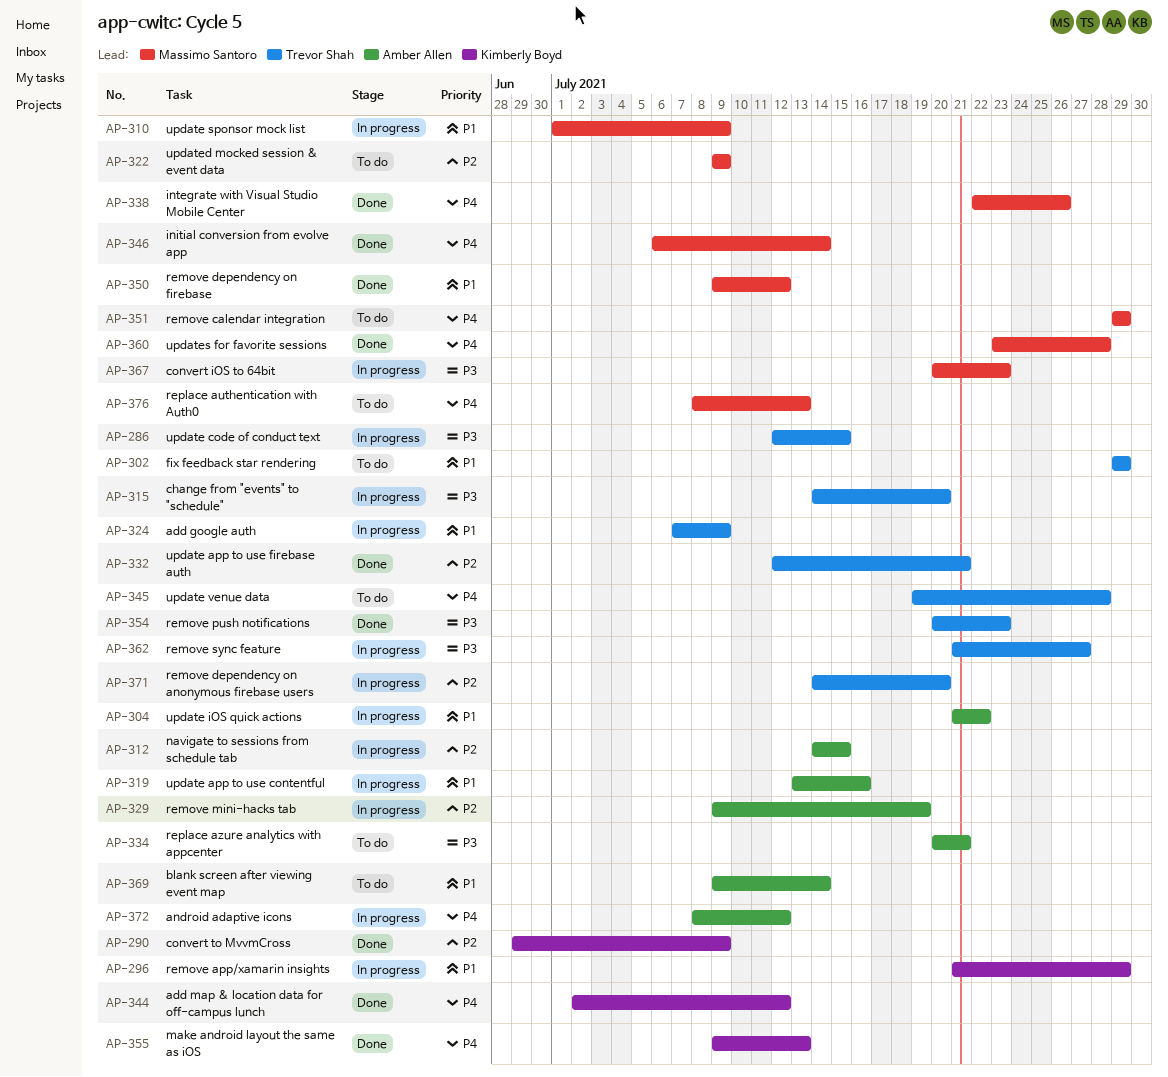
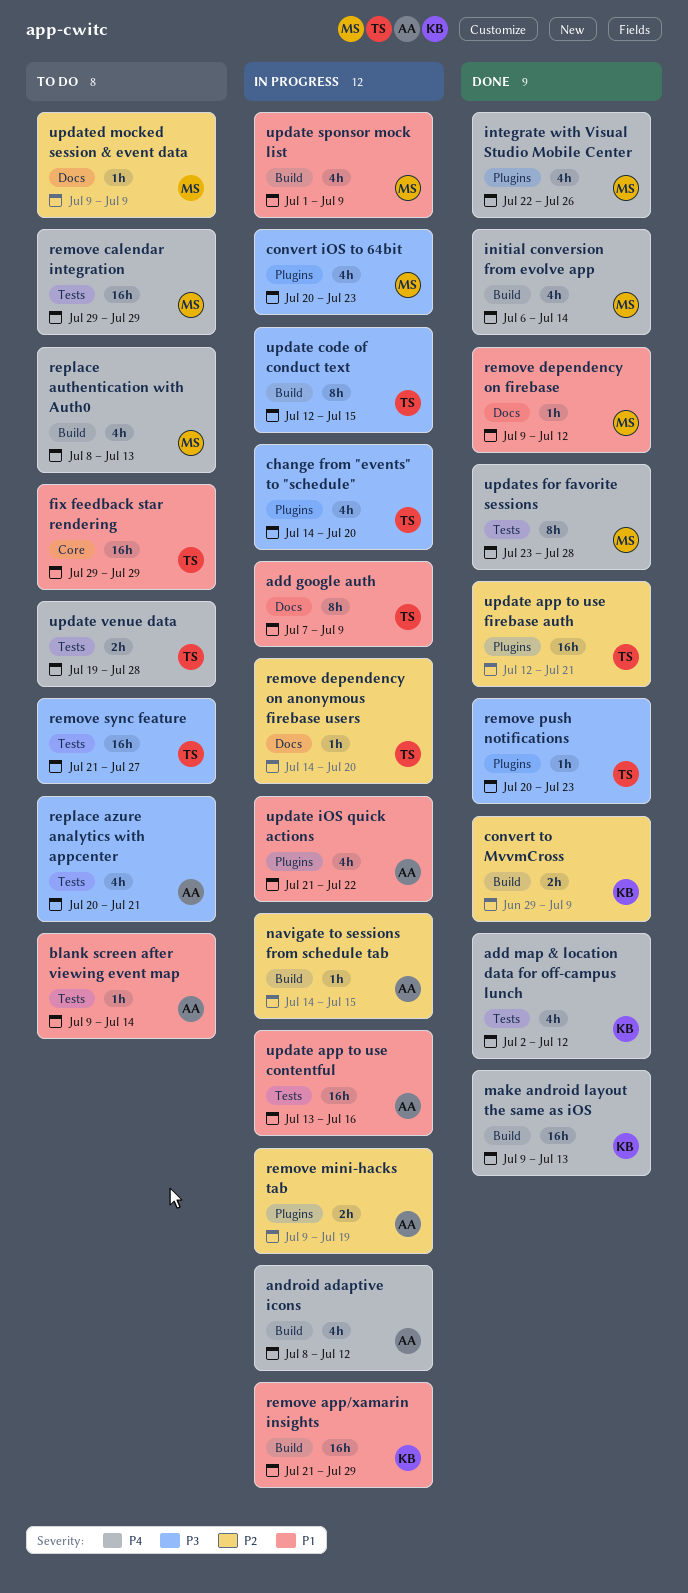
remove sync feature, status: In progress -> To do

